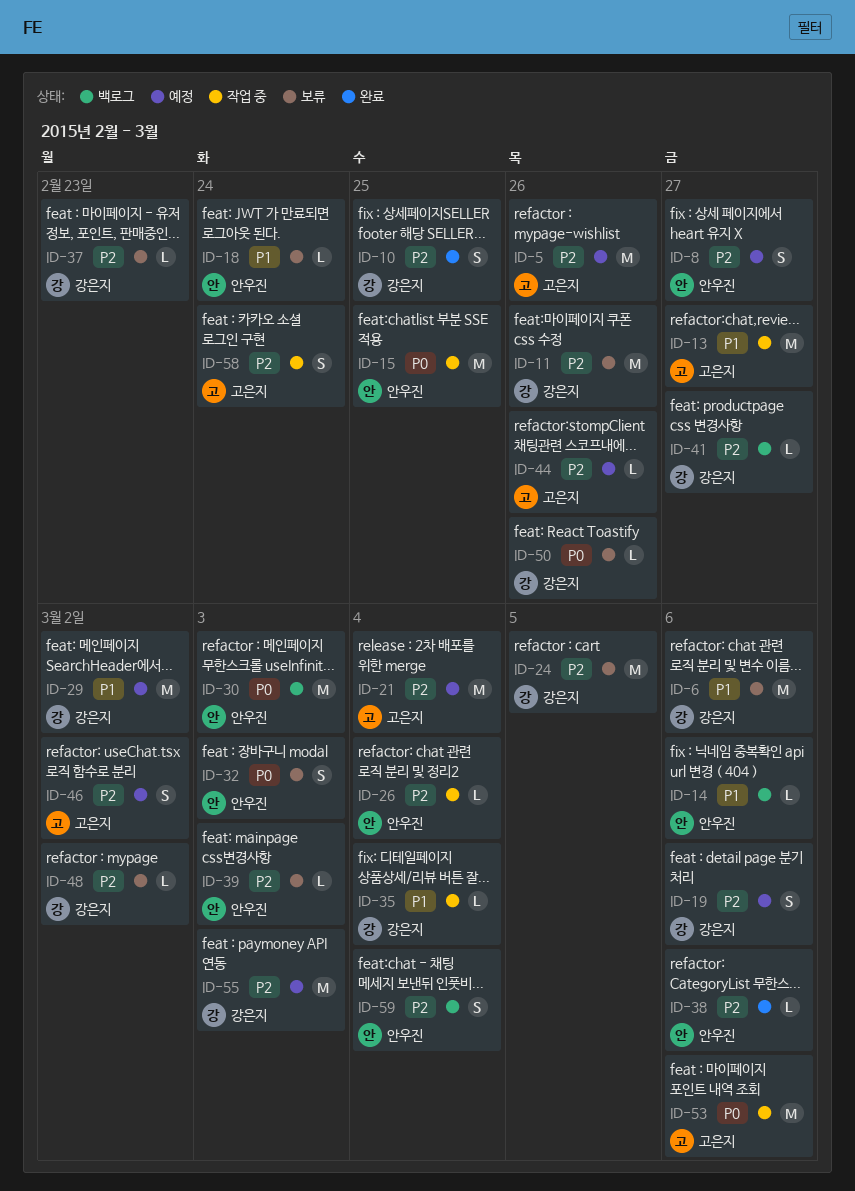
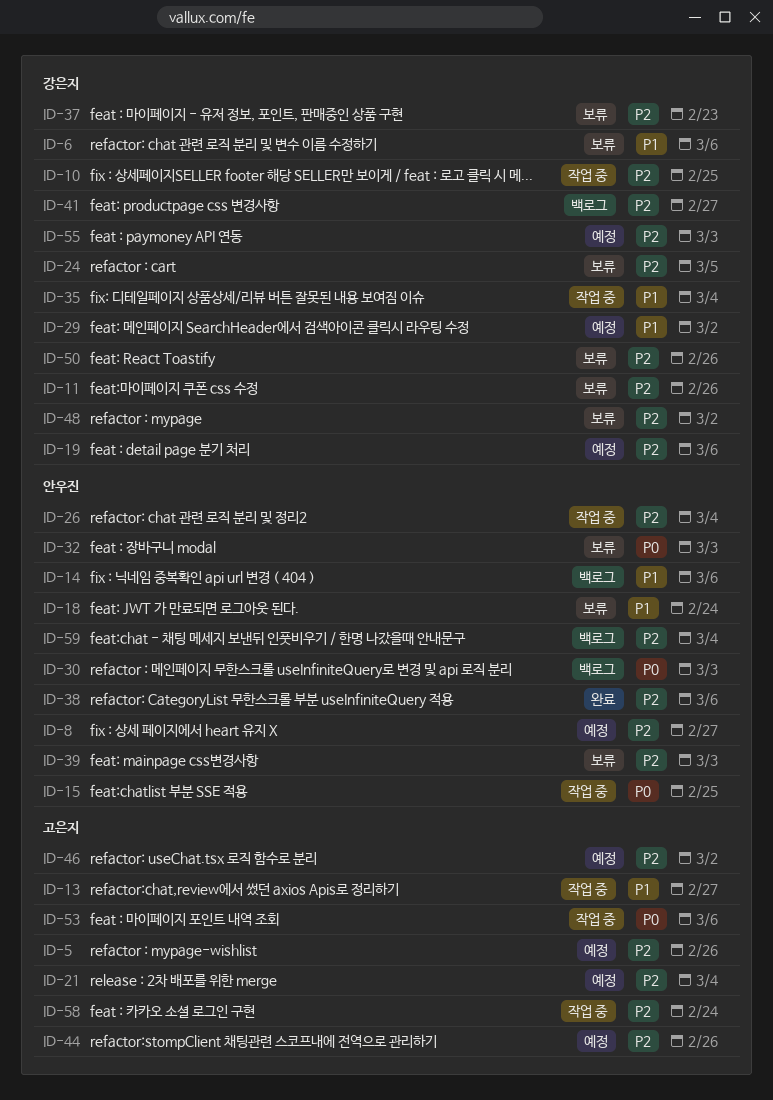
ID-10, status: 완료 -> 작업 중
ID-50, priority: P0 -> P2

